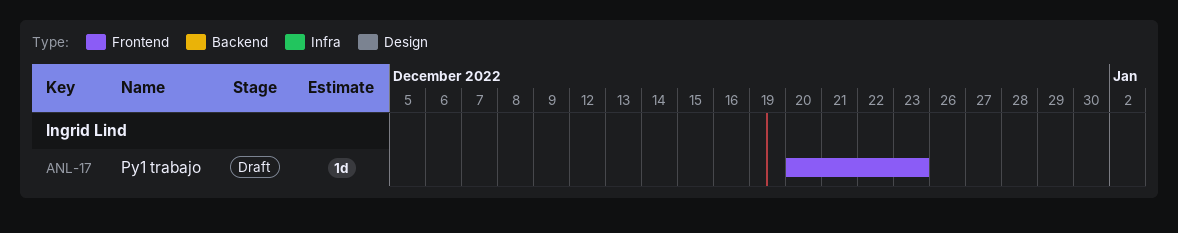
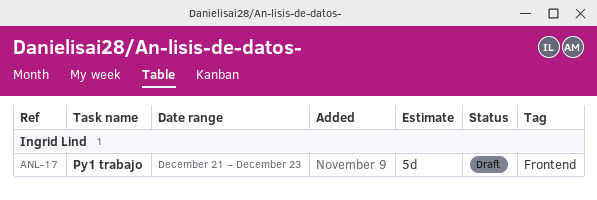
ANL-17, estimate: 1d -> 5d
ANL-17, start: Dec 20 -> Dec 21

